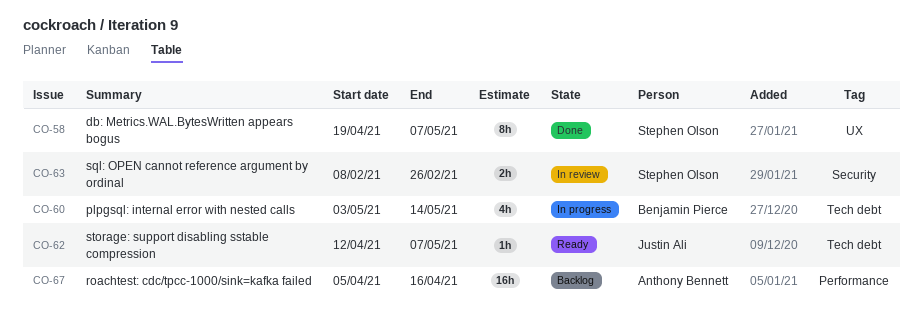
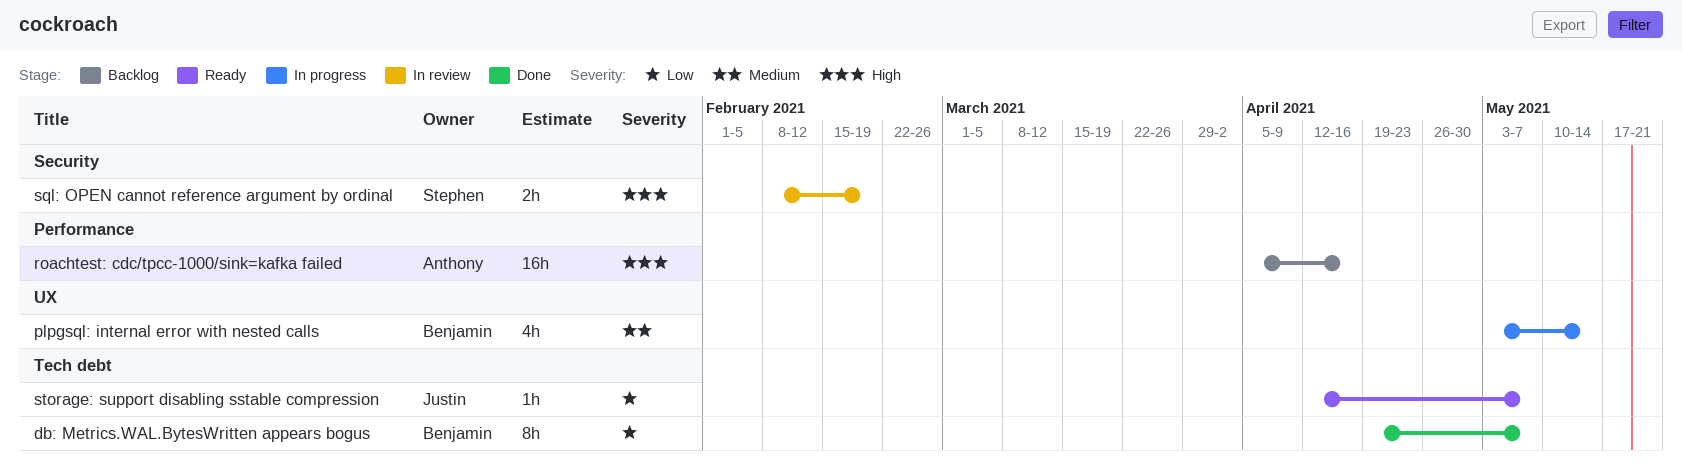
db: Metrics.WAL.BytesWritten appears bogus, owner: Stephen Olson -> Benjamin Pierce
db: Metrics.WAL.BytesWritten appears bogus, label: UX -> Tech debt
plpgsql: internal error with nested calls, label: Tech debt -> UX
sql: OPEN cannot reference argument by ordinal, due: Feb 26 -> Feb 19

